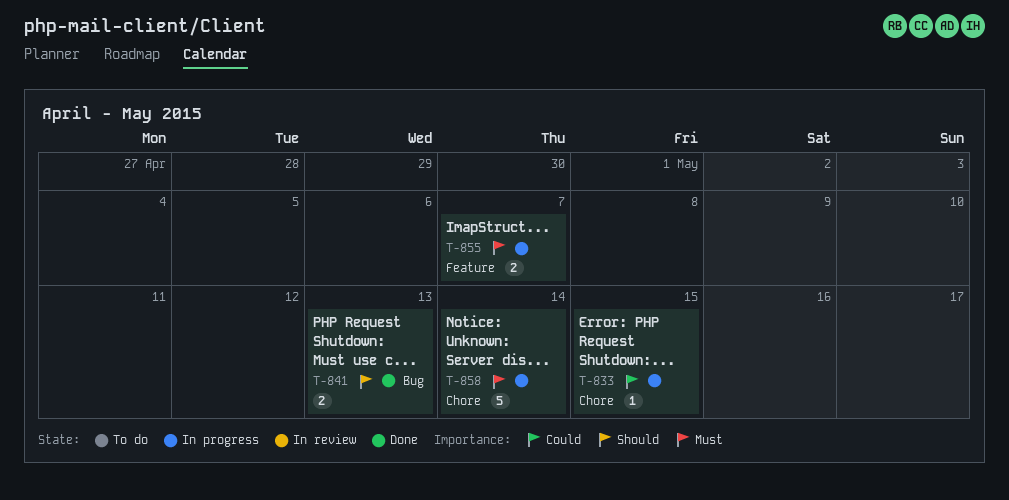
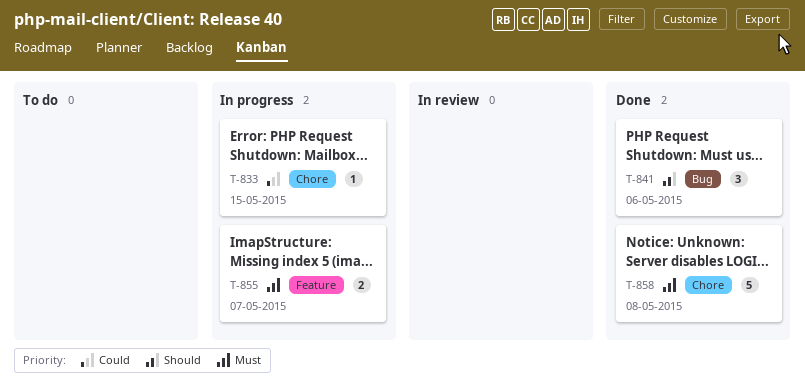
T-841, estimate: 2 -> 3
T-841, due: May 13 -> May 6
T-858, status: In progress -> Done
T-858, due: May 14 -> May 8

